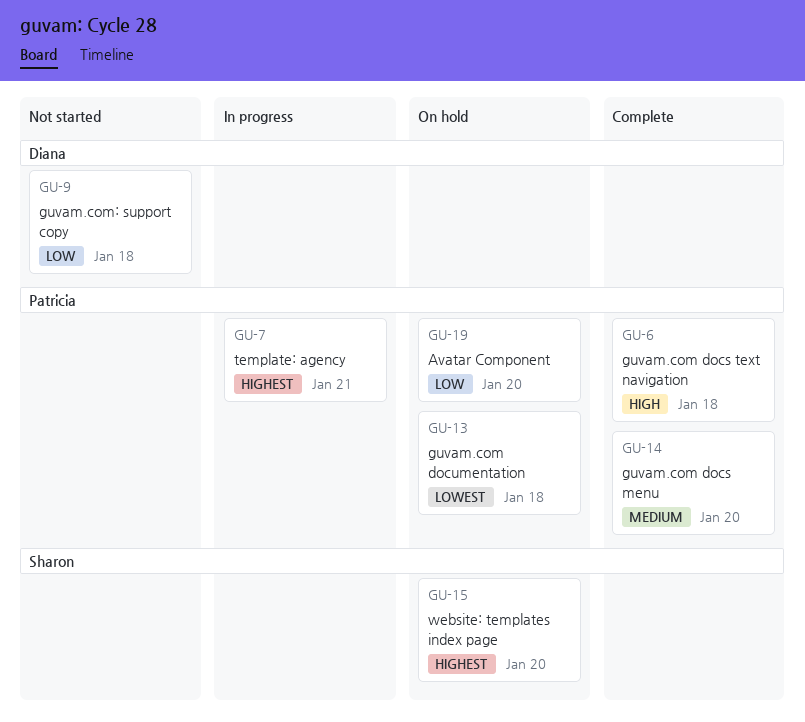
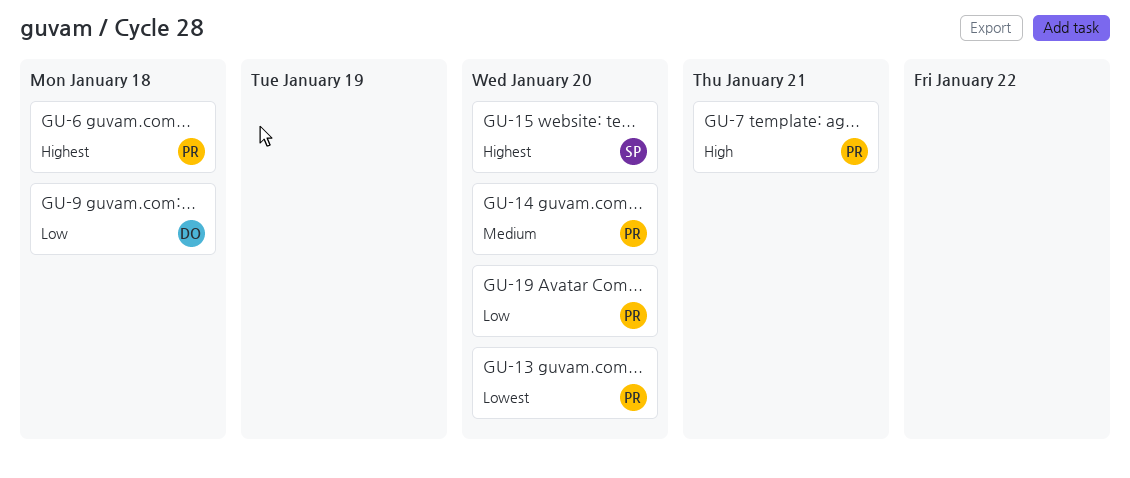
GU-6, priority: High -> Highest
GU-7, priority: Highest -> High
GU-13, due: Jan 18 -> Jan 20

